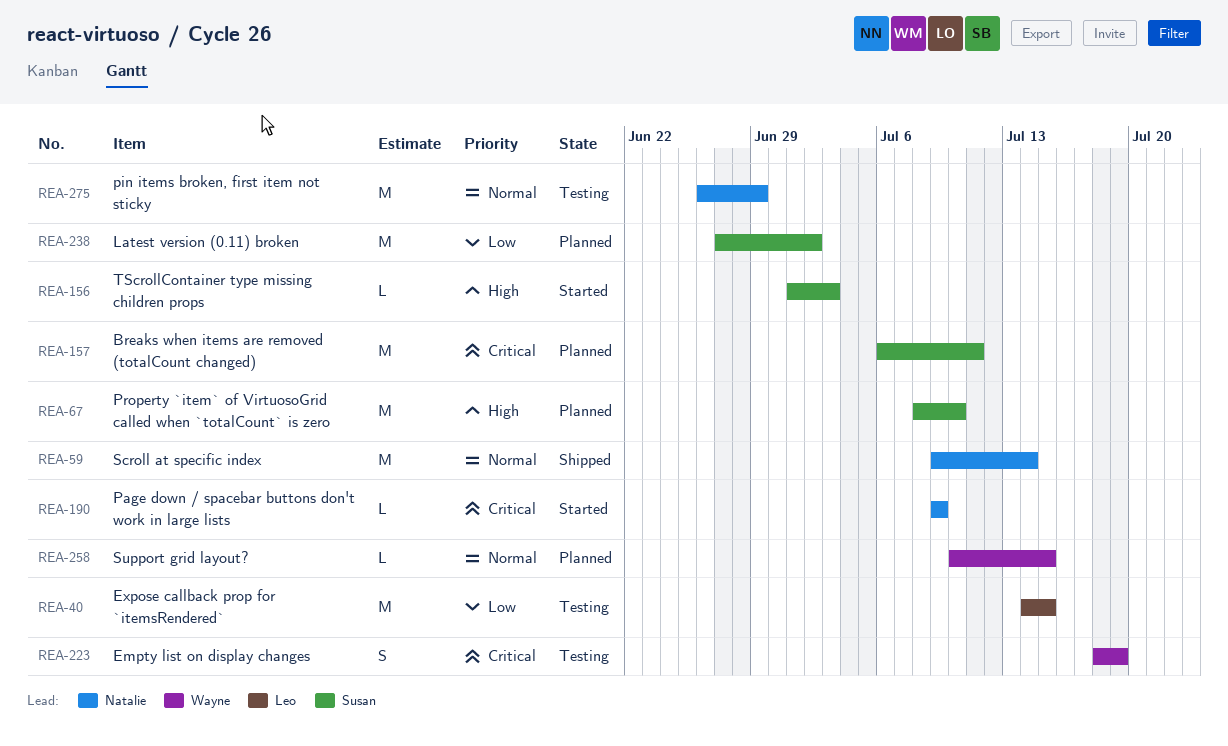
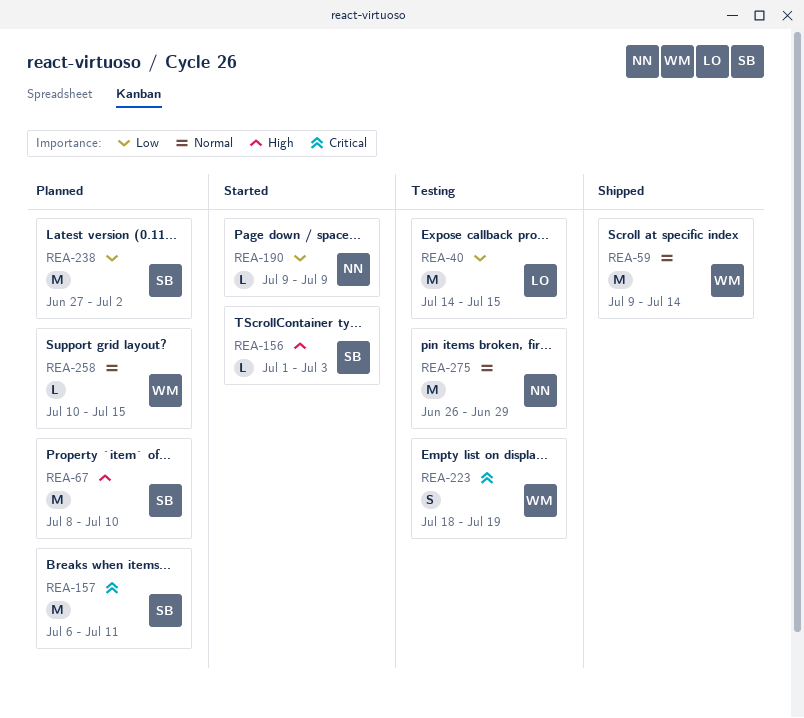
REA-59, owner: Natalie -> Wayne
REA-190, priority: Critical -> Low

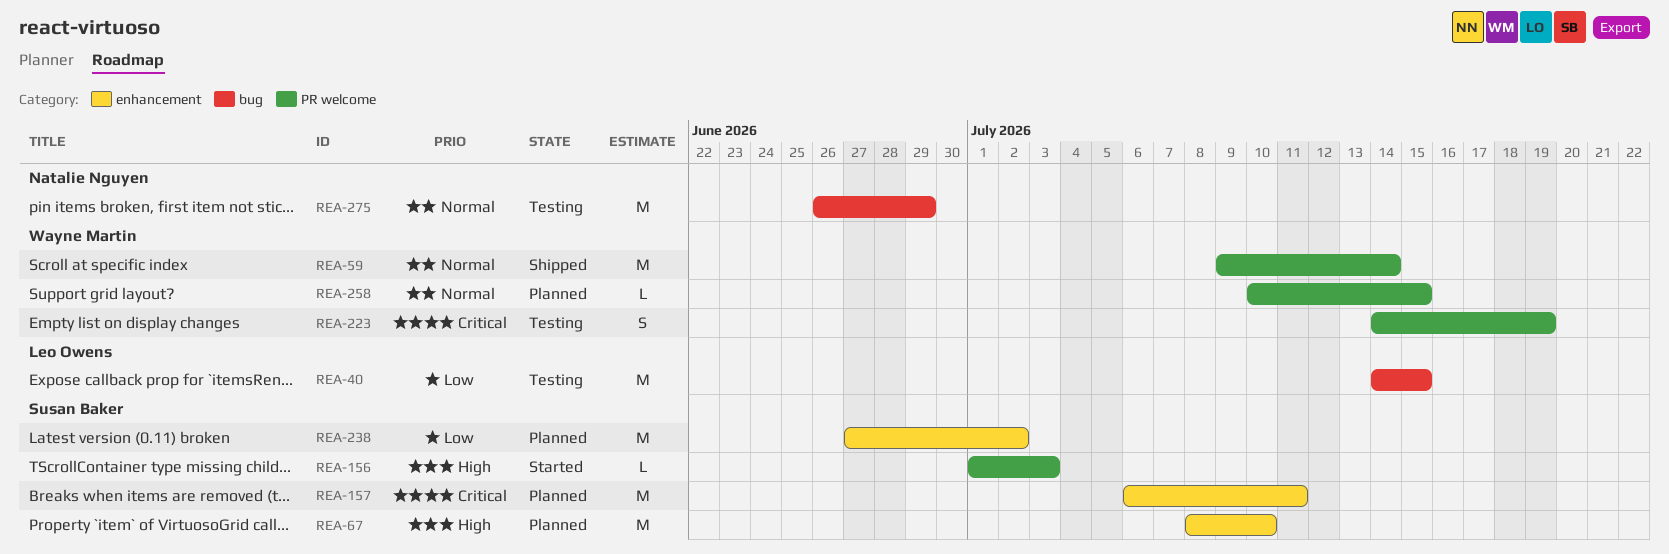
REA-190: present -> none
REA-223, start: Jul 18 -> Jul 14

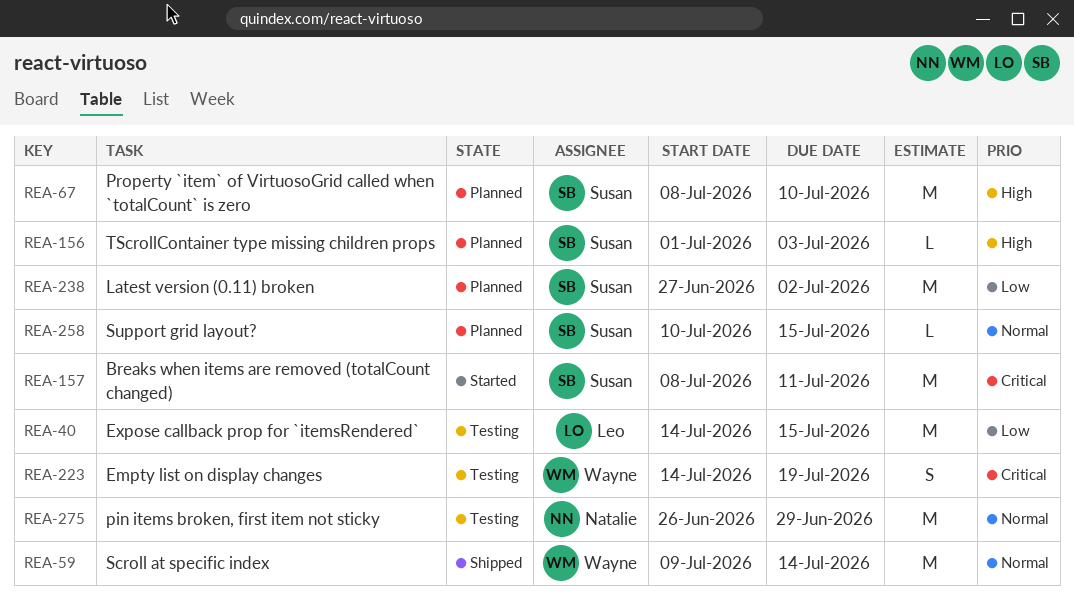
REA-156, status: Started -> Planned
REA-157, status: Planned -> Started
REA-157, start: Jul 6 -> Jul 8
REA-258, owner: Wayne Martin -> Susan Baker

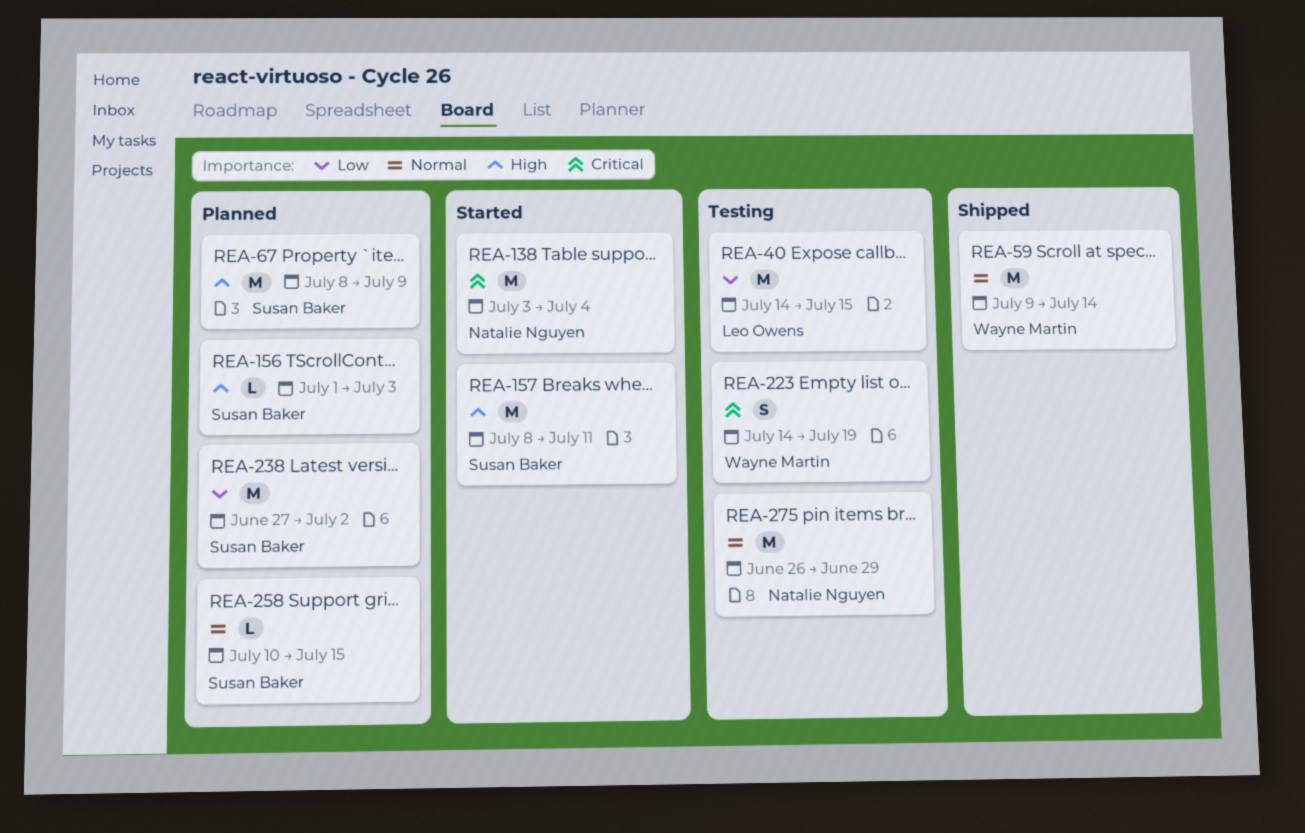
REA-67, due: Jul 10 -> Jul 9
REA-138: none -> present
REA-157, priority: Critical -> High

